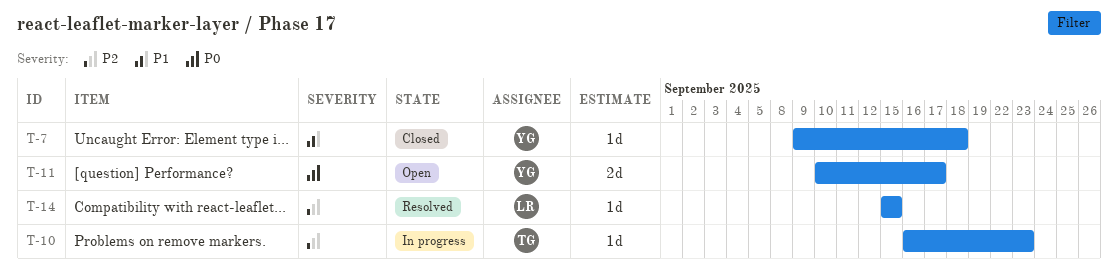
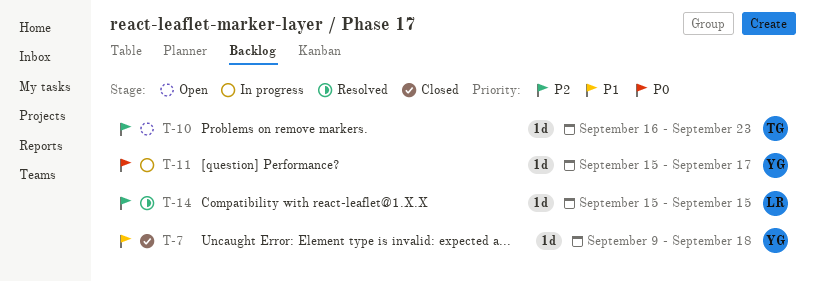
T-10, status: In progress -> Open
T-11, status: Open -> In progress
T-11, estimate: 2d -> 1d
T-11, start: Sep 10 -> Sep 15

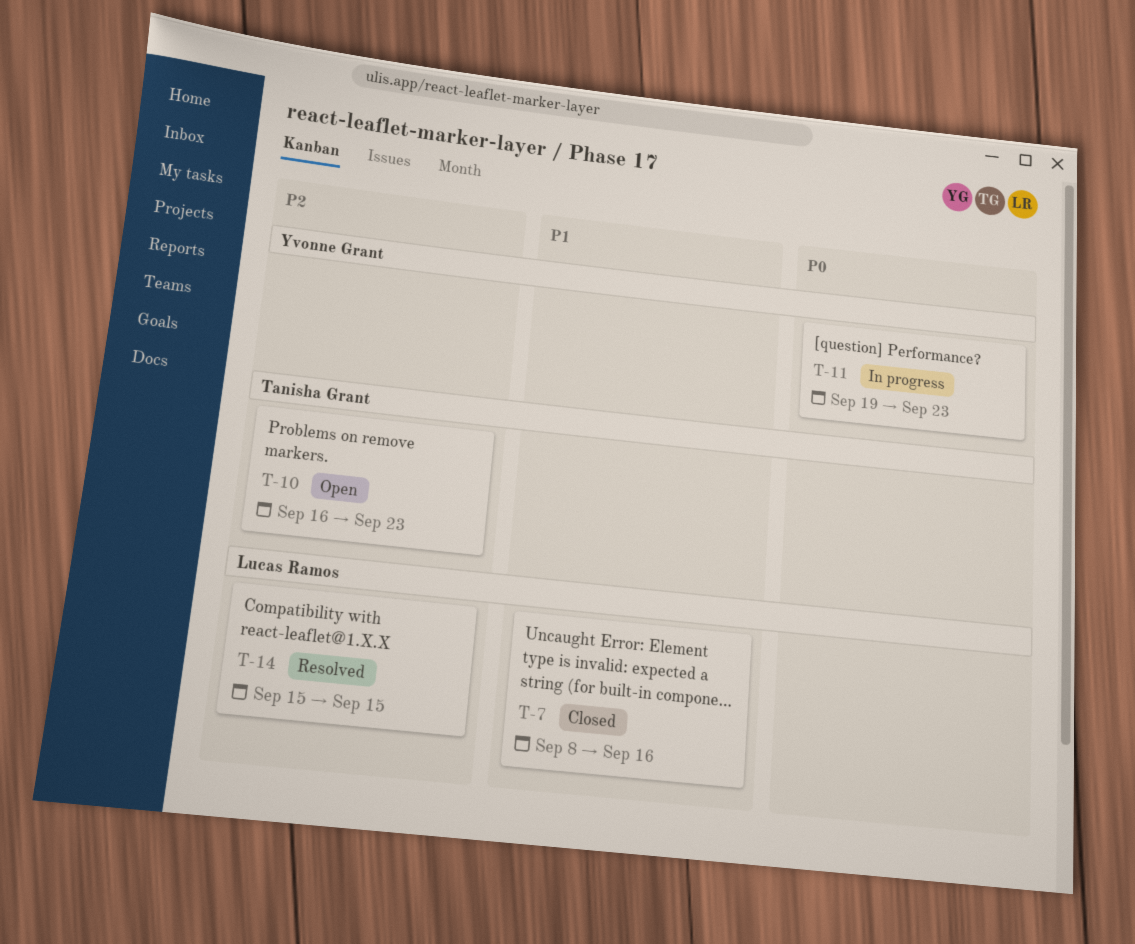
T-7, owner: Yvonne Grant -> Lucas Ramos
T-7, start: Sep 9 -> Sep 8
T-7, due: Sep 18 -> Sep 16
T-11, start: Sep 15 -> Sep 19
T-11, due: Sep 17 -> Sep 23

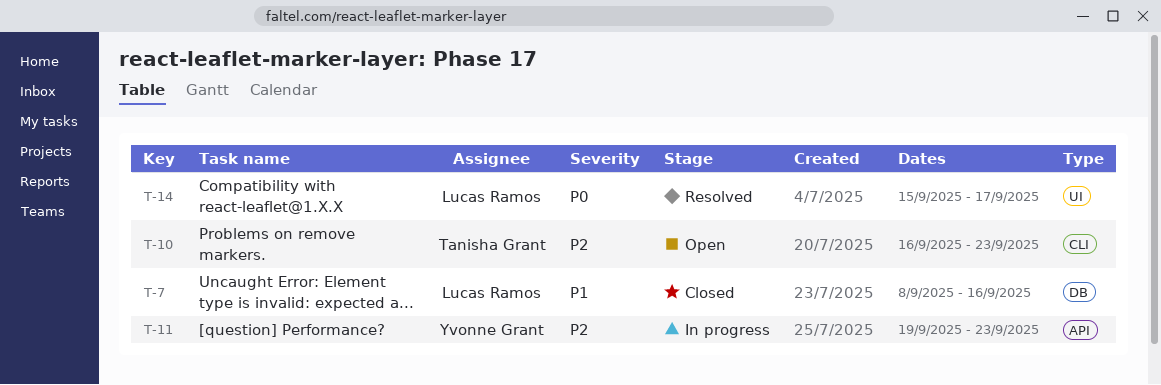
T-11, priority: P0 -> P2
T-14, priority: P2 -> P0
T-14, due: Sep 15 -> Sep 17

